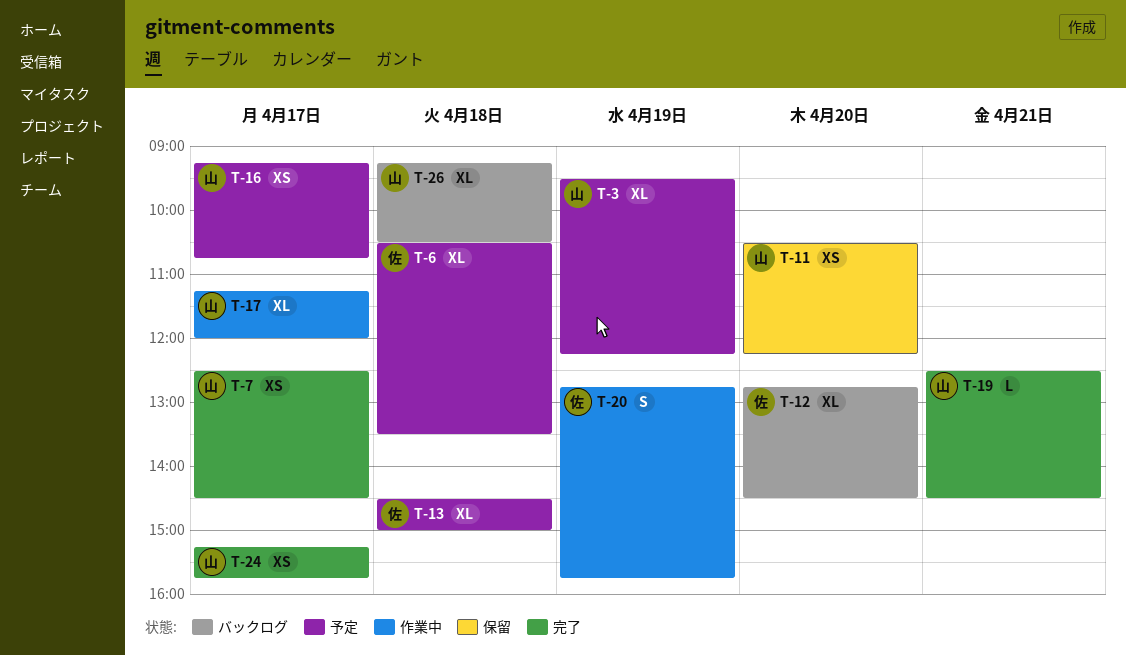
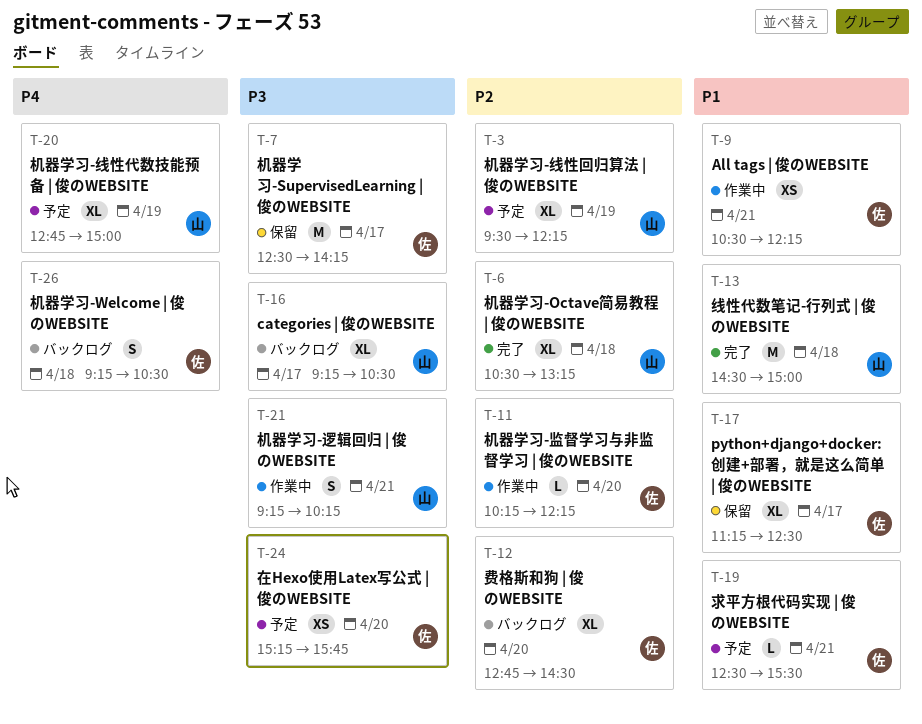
T-6, status: 予定 -> 完了
T-6, owner: 佐 -> 山
T-6, ends: 13:30 -> 13:15
T-7, status: 完了 -> 保留
T-7, owner: 山 -> 佐
T-7, estimate: XS -> M
T-7, ends: 14:30 -> 14:15
T-9: none -> present
T-11, status: 保留 -> 作業中
T-11, owner: 山 -> 佐
T-11, estimate: XS -> L
T-11, begins: 10:30 -> 10:15
T-13, status: 予定 -> 完了
T-13, owner: 佐 -> 山
T-13, estimate: XL -> M
T-16, status: 予定 -> バックログ
T-16, estimate: XS -> XL
T-16, ends: 10:45 -> 10:30
T-17, status: 作業中 -> 保留
T-17, owner: 山 -> 佐
T-17, ends: 12:00 -> 12:30
T-19, status: 完了 -> 予定
T-19, owner: 山 -> 佐
T-19, ends: 14:30 -> 15:30
T-20, status: 作業中 -> 予定
T-20, owner: 佐 -> 山
T-20, estimate: S -> XL
T-20, ends: 15:45 -> 15:00
T-21: none -> present
T-24, status: 完了 -> 予定
T-24, owner: 山 -> 佐
T-24, day: Apr 17 -> Apr 20
T-26, owner: 山 -> 佐
T-26, estimate: XL -> S

